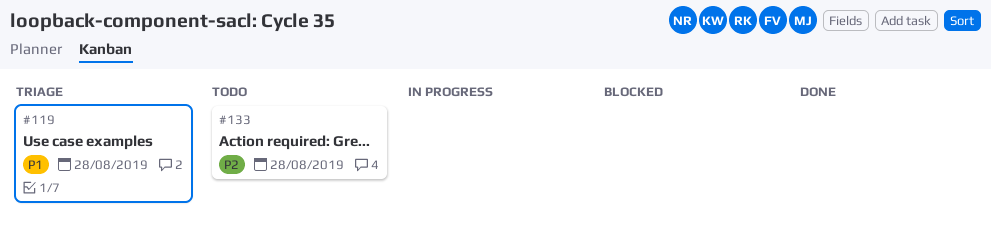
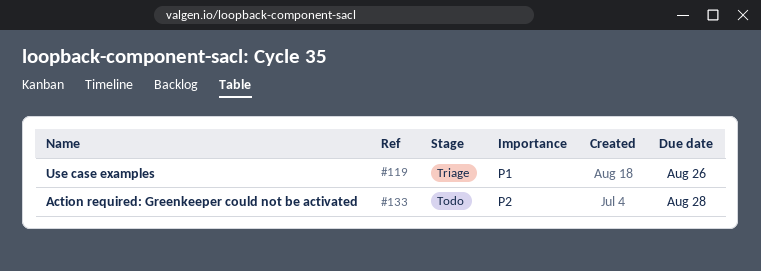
#119, due: Aug 28 -> Aug 26

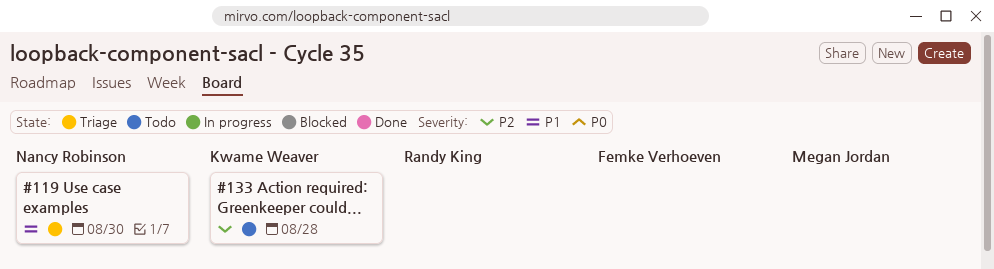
#119, due: Aug 26 -> Aug 30

